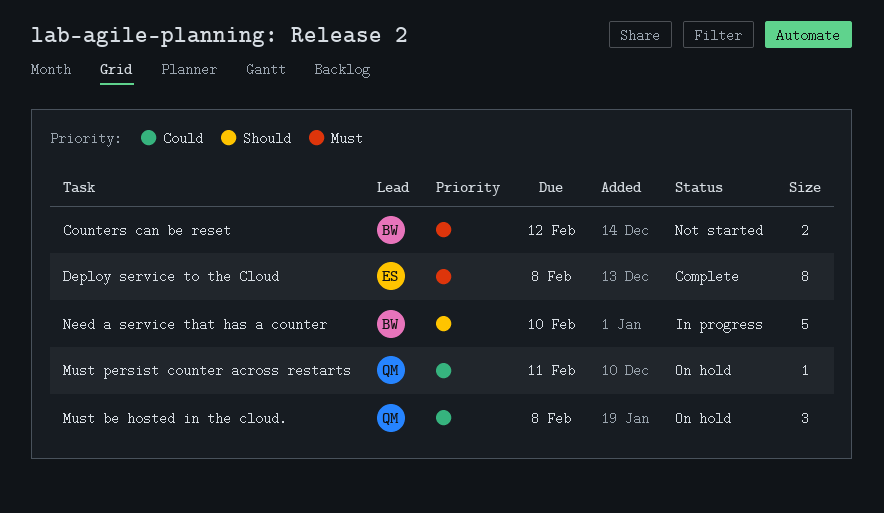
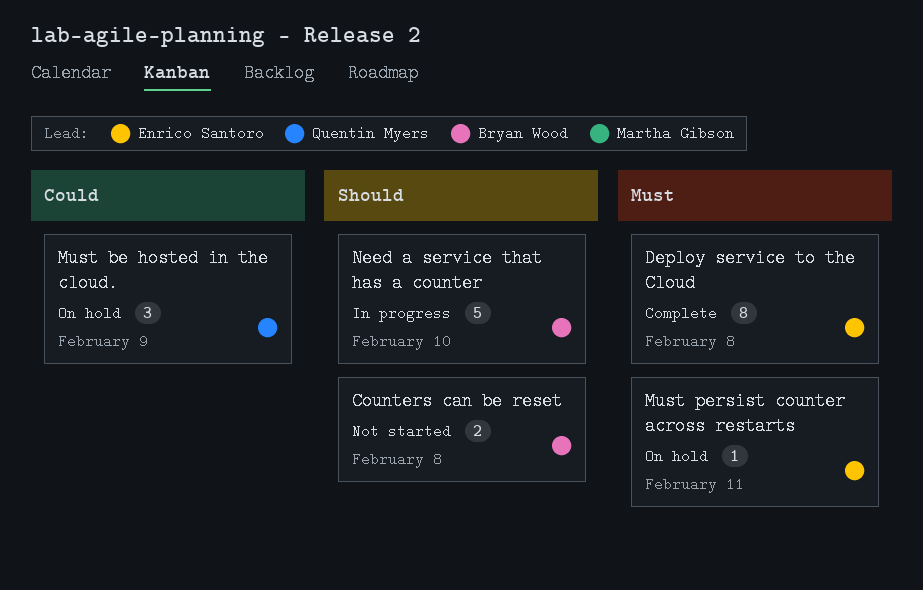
Counters can be reset, priority: Must -> Should
Counters can be reset, due: Feb 12 -> Feb 8
Must be hosted in the cloud., due: Feb 8 -> Feb 9
Must persist counter across restarts, owner: Quentin Myers -> Enrico Santoro
Must persist counter across restarts, priority: Could -> Must

